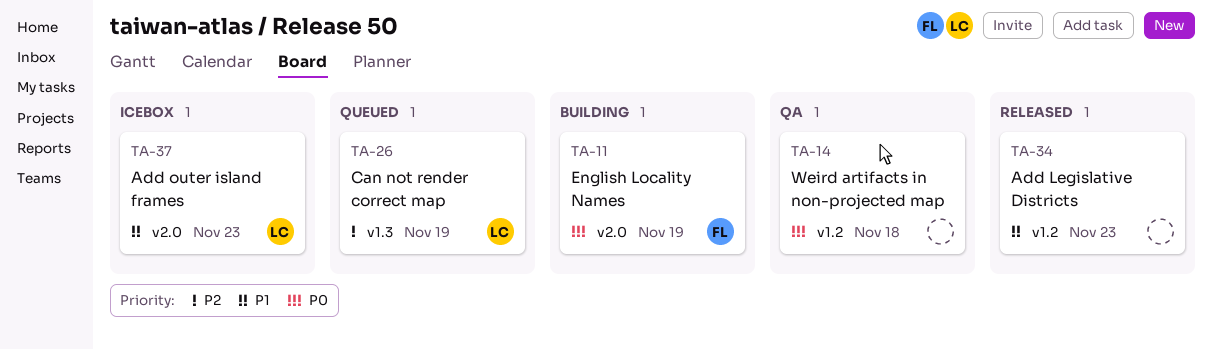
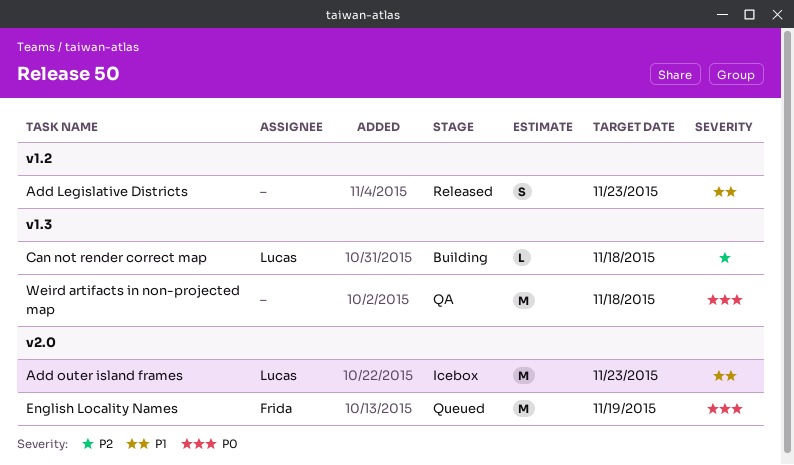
Can not render correct map, status: Queued -> Building
Can not render correct map, due: Nov 19 -> Nov 18
English Locality Names, status: Building -> Queued
Weird artifacts in non-projected map, label: v1.2 -> v1.3

